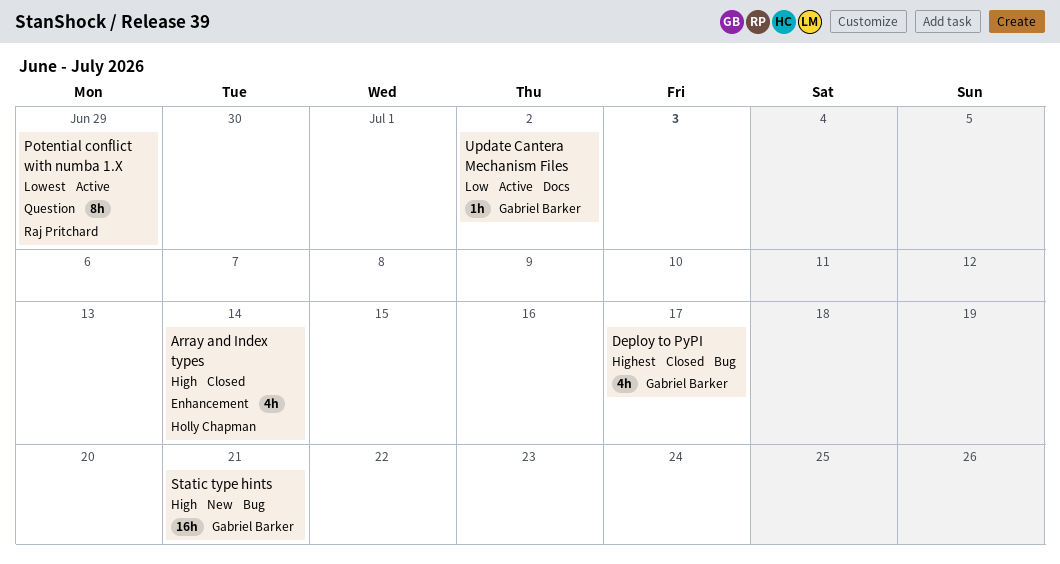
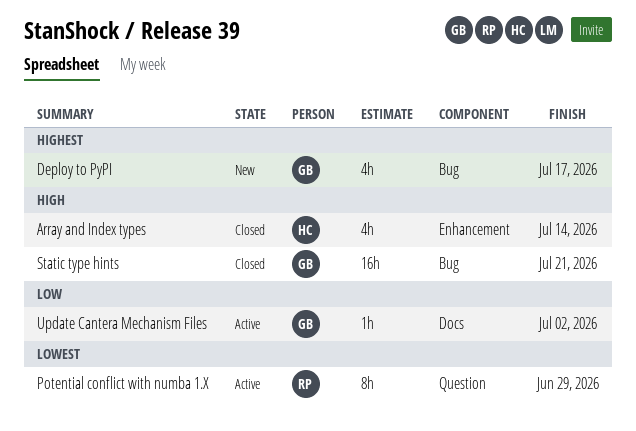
Deploy to PyPI, status: Closed -> New
Static type hints, status: New -> Closed

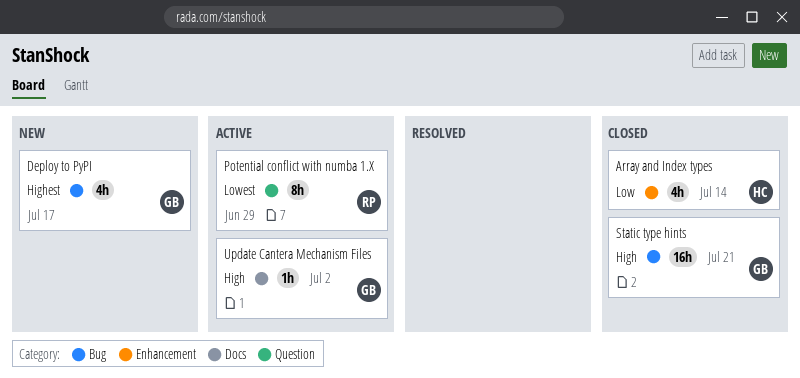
Array and Index types, priority: High -> Low
Update Cantera Mechanism Files, priority: Low -> High

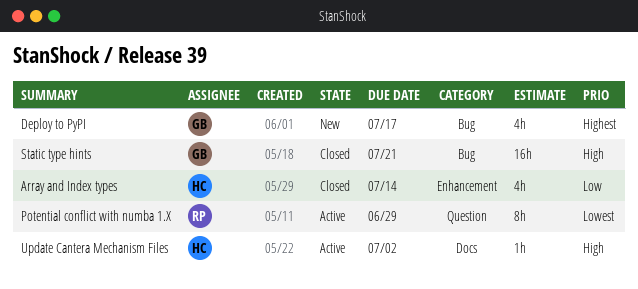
Update Cantera Mechanism Files, owner: GB -> HC

